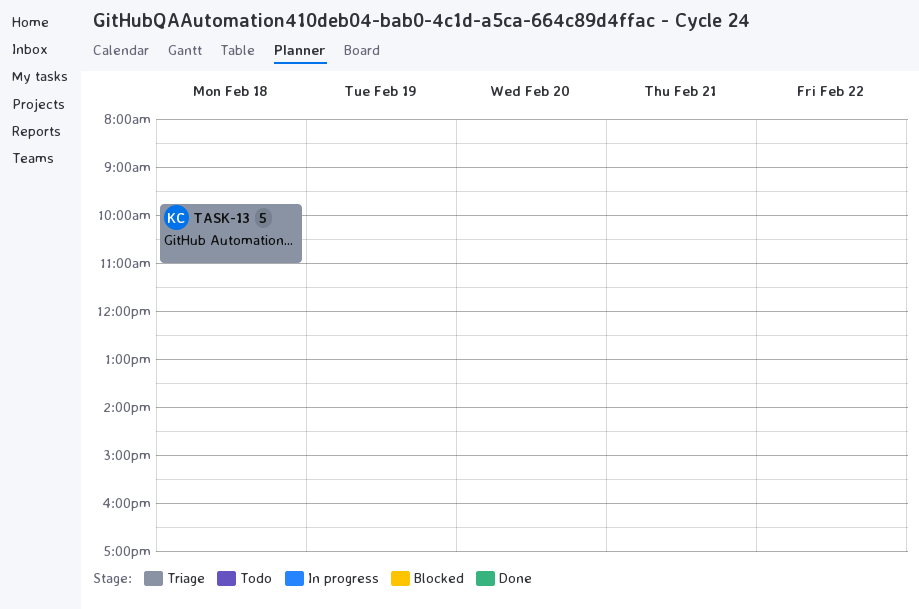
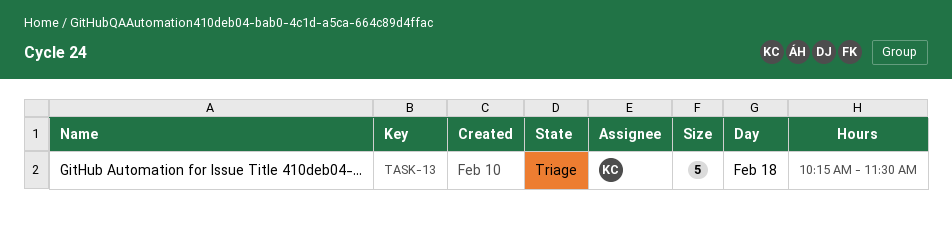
TASK-13, begins: 09:45 -> 10:15
TASK-13, ends: 11:00 -> 11:30

